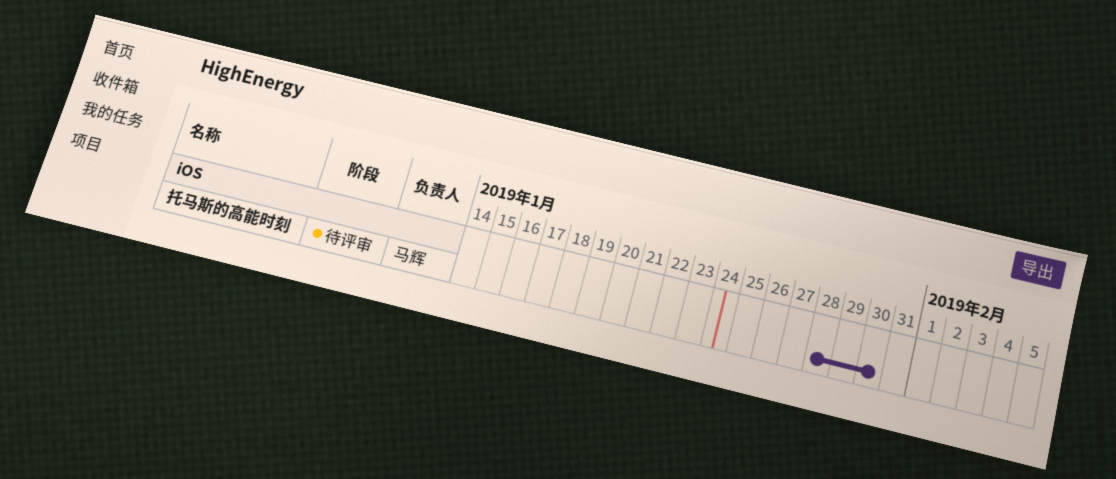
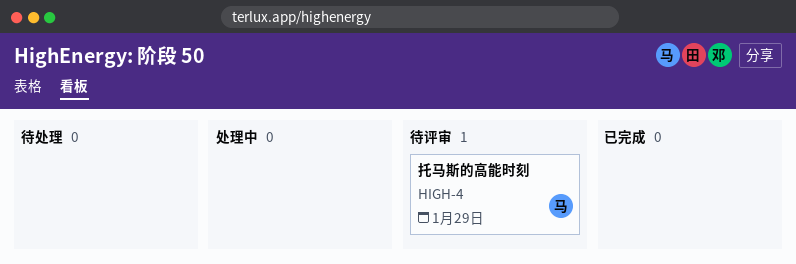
托马斯的高能时刻, due: Jan 30 -> Jan 29

